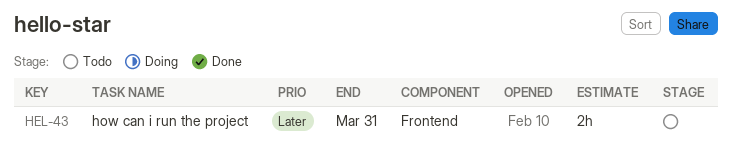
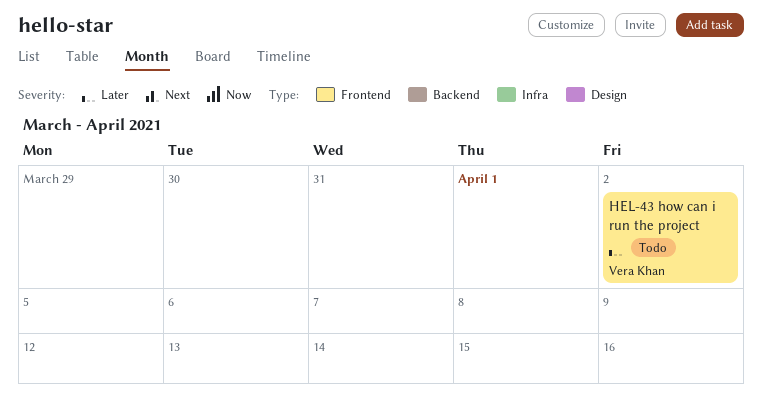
HEL-43, due: Mar 31 -> Apr 2

